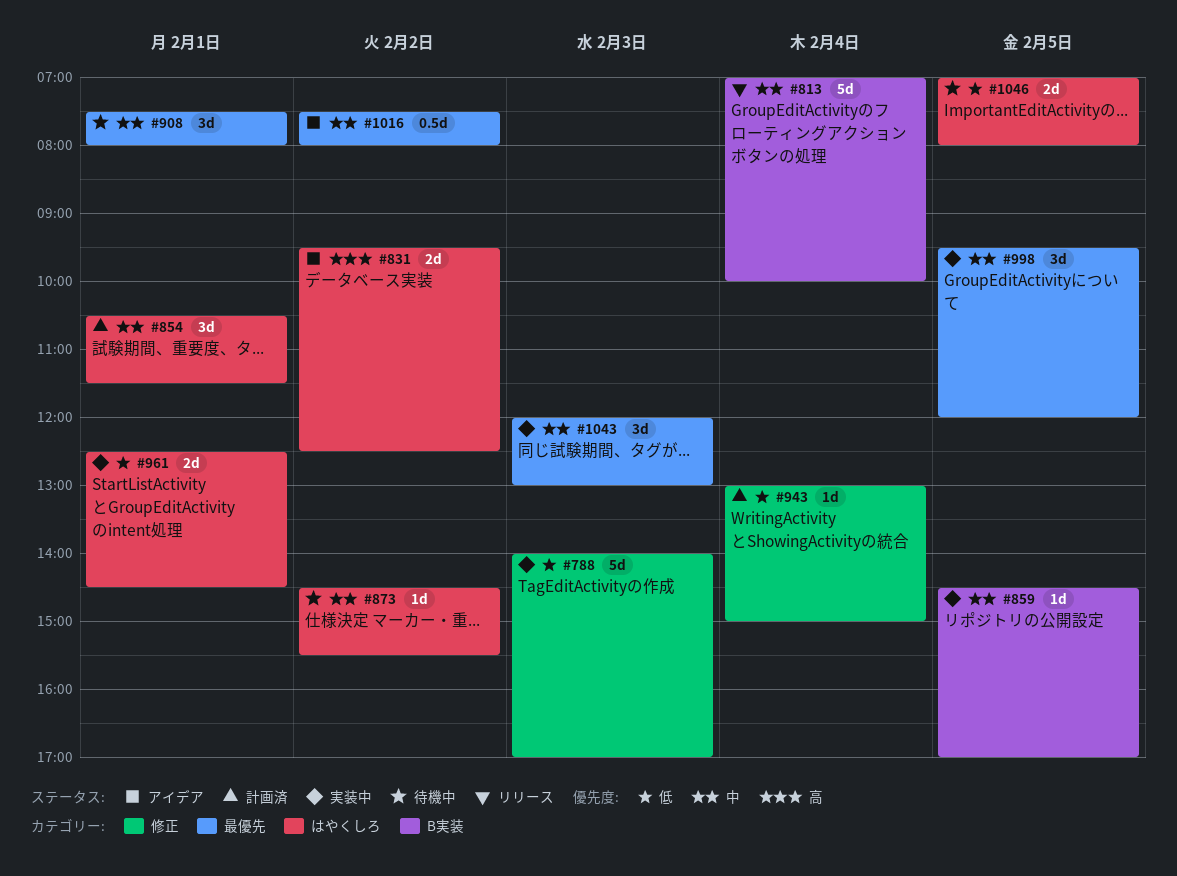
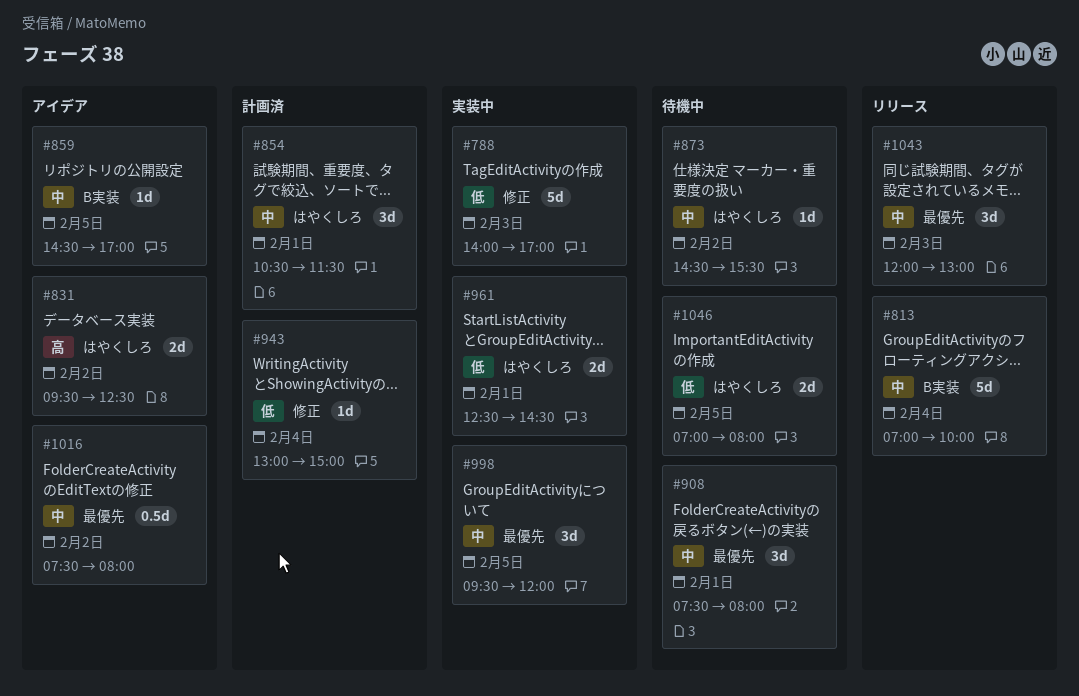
#859, status: 実装中 -> アイデア
#1043, status: 実装中 -> リリース

